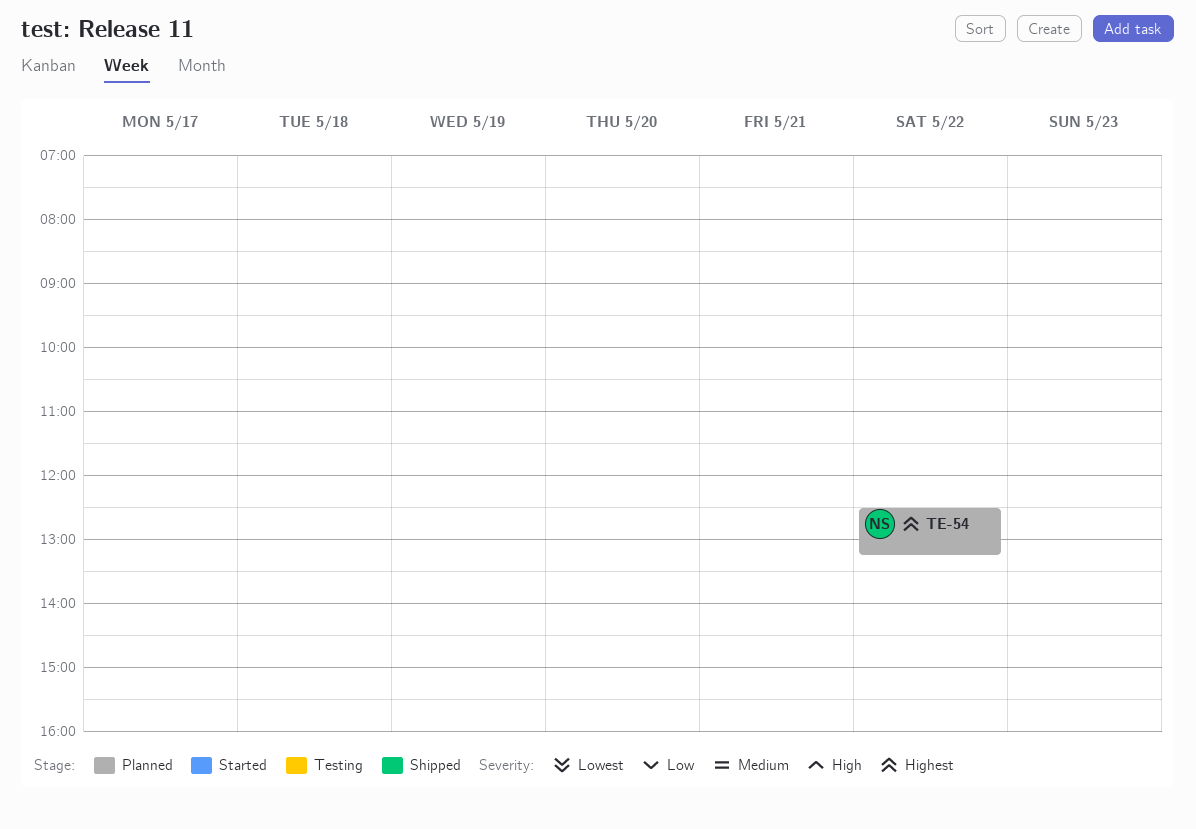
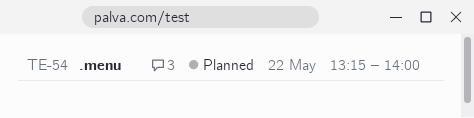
TE-54, begins: 12:30 -> 13:15
TE-54, ends: 13:15 -> 14:00

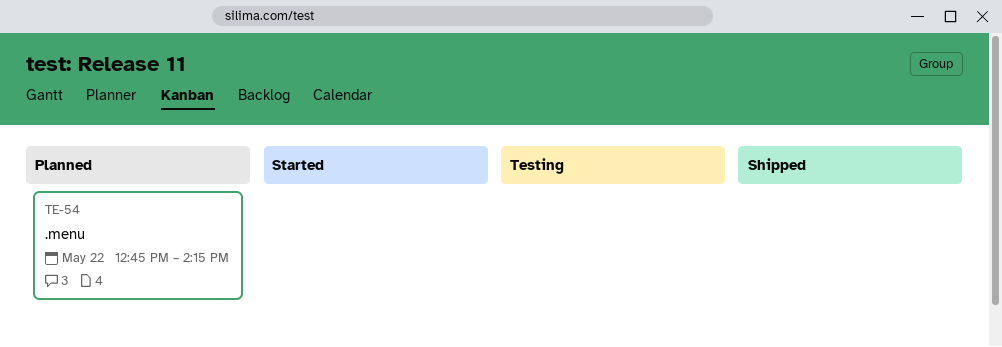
TE-54, begins: 13:15 -> 12:45
TE-54, ends: 14:00 -> 14:15

